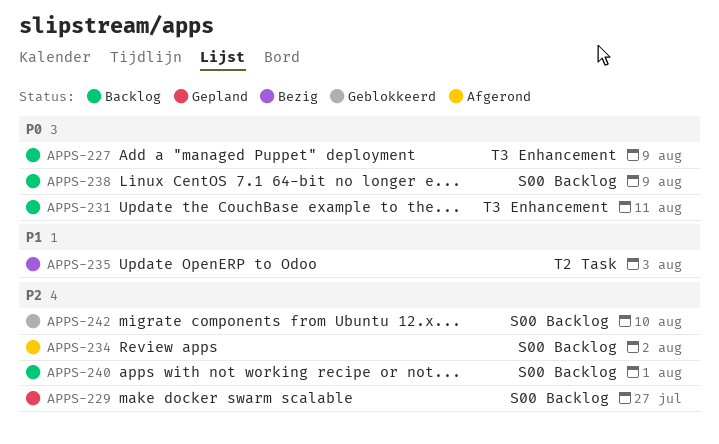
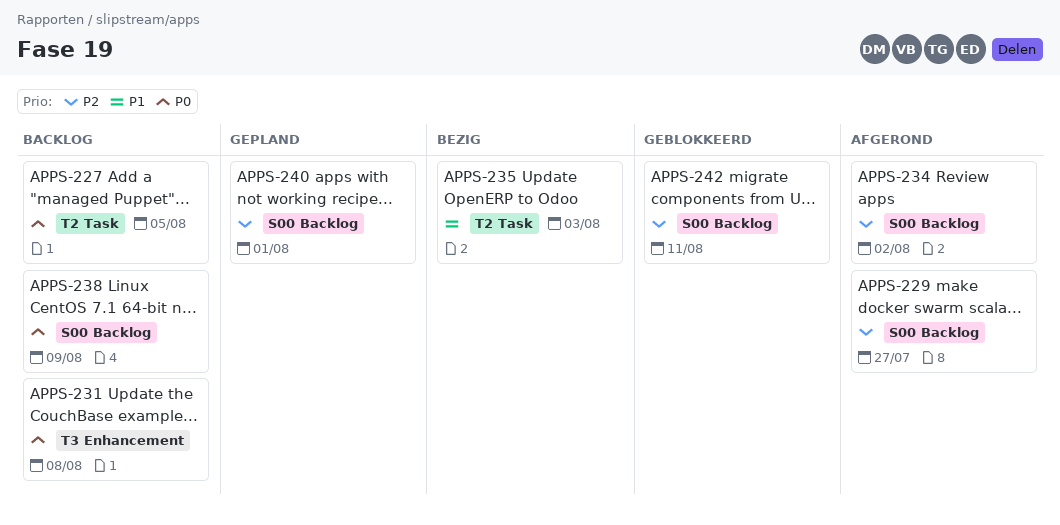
APPS-227, label: T3 Enhancement -> T2 Task
APPS-227, due: Aug 9 -> Aug 5
APPS-229, status: Gepland -> Afgerond
APPS-231, due: Aug 11 -> Aug 8
APPS-240, status: Backlog -> Gepland
APPS-242, due: Aug 10 -> Aug 11

